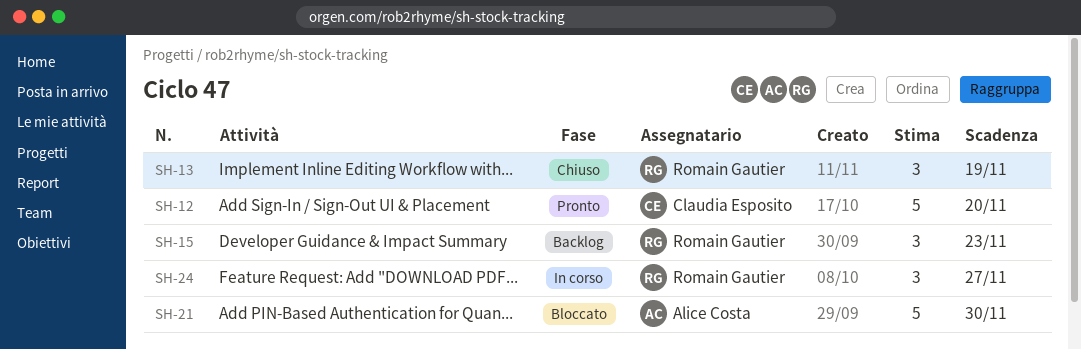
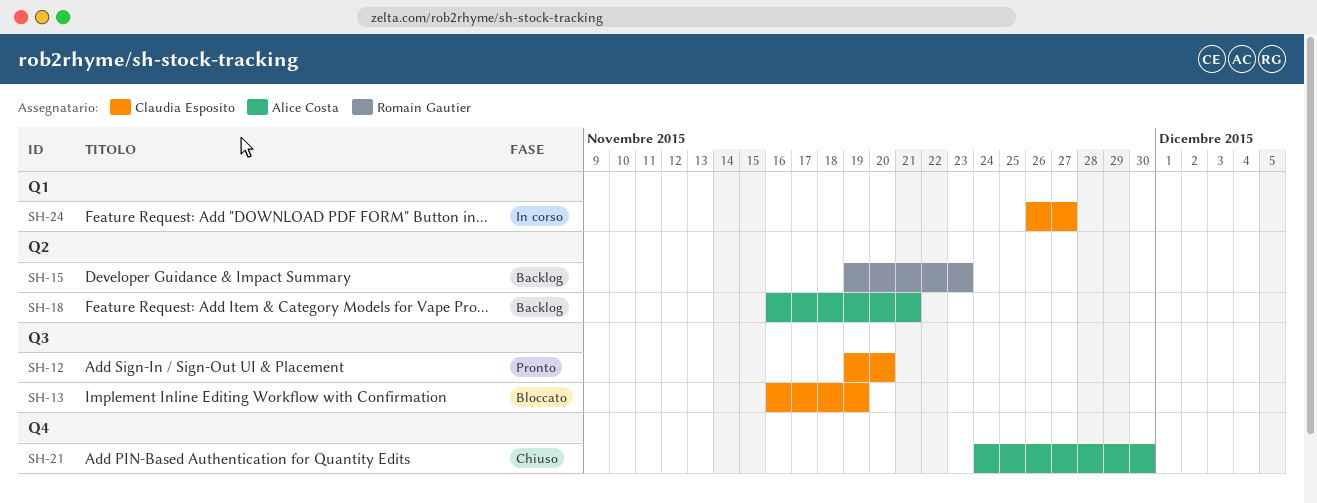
SH-13, status: Chiuso -> Bloccato
SH-13, owner: Romain Gautier -> Claudia Esposito
SH-18: none -> present
SH-21, status: Bloccato -> Chiuso
SH-24, owner: Romain Gautier -> Claudia Esposito

